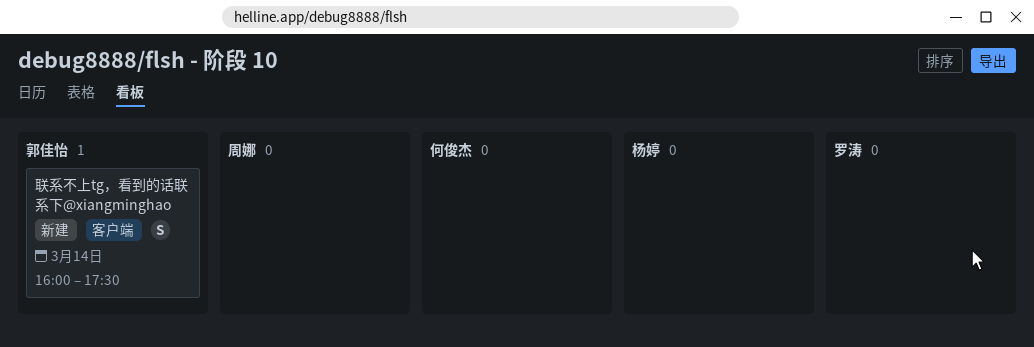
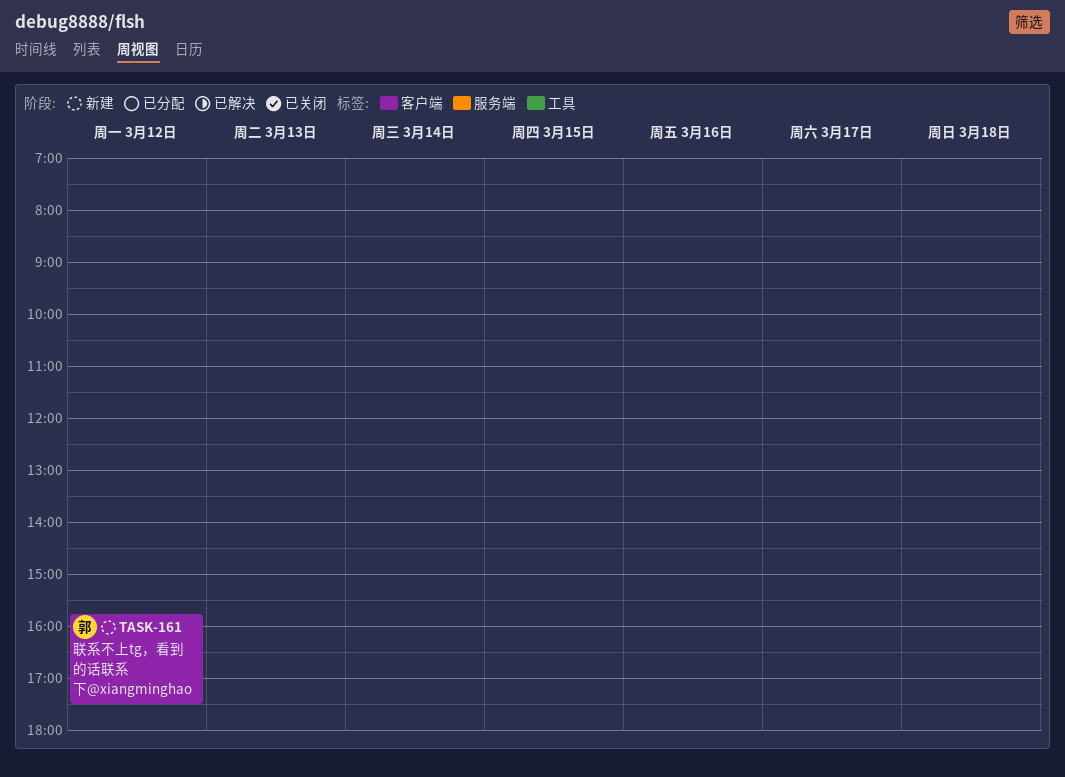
联系不上tg，看到的话联系下@xiangminghao, day: Mar 14 -> Mar 12
联系不上tg，看到的话联系下@xiangminghao, begins: 16:00 -> 15:45

